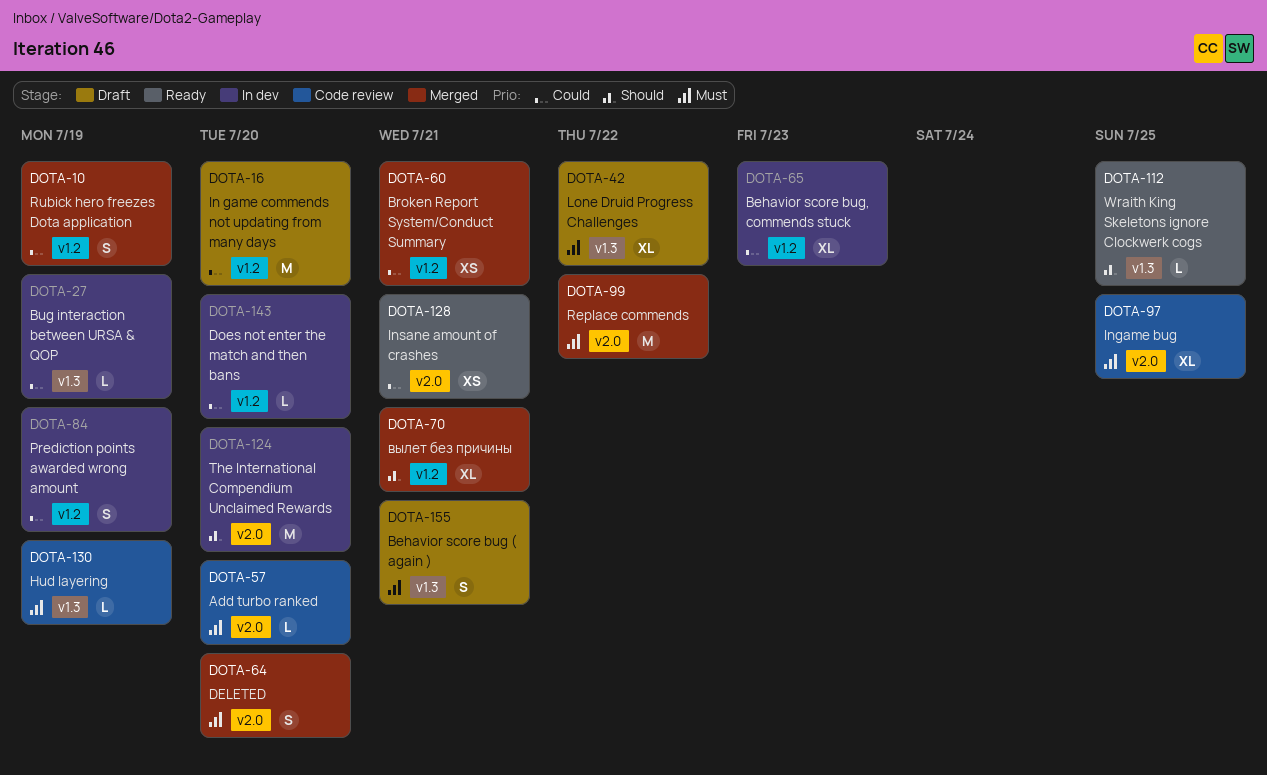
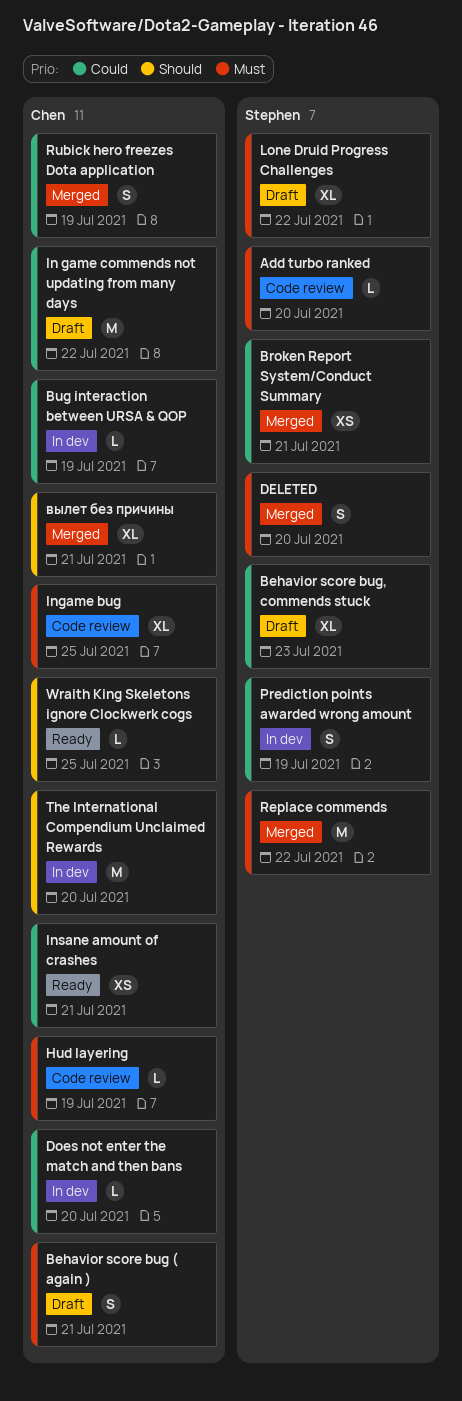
Behavior score bug, commends stuck, status: In dev -> Draft
In game commends not updating from many days, due: Jul 20 -> Jul 22

